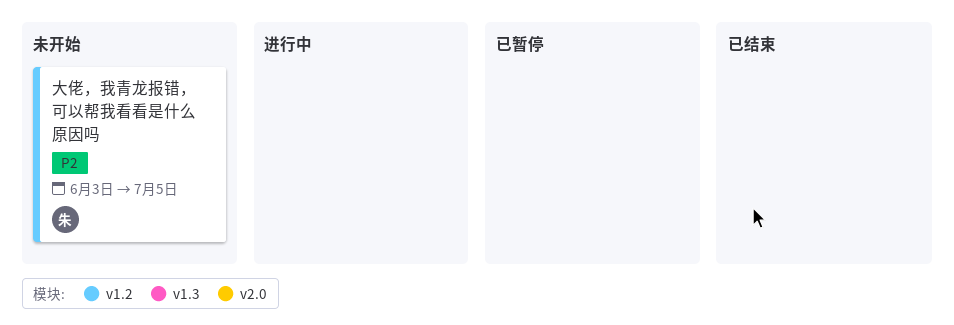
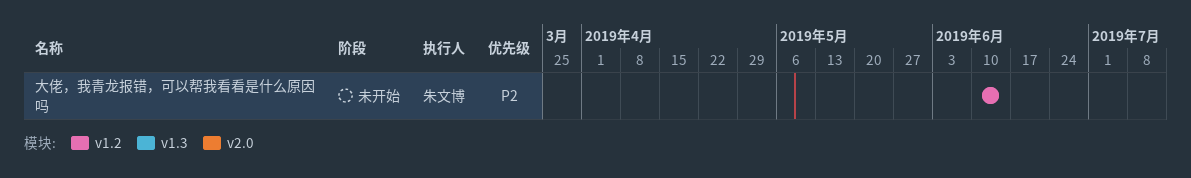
大佬，我青龙报错，可以帮我看看是什么原因吗, start: Jun 3 -> Jun 10
大佬，我青龙报错，可以帮我看看是什么原因吗, due: Jul 5 -> Jun 14

